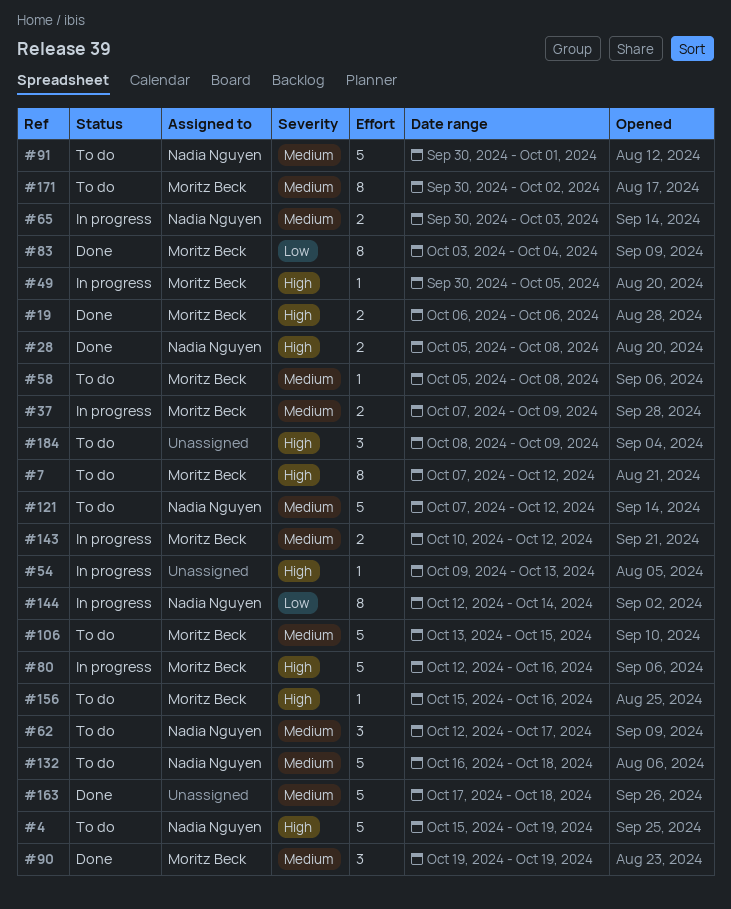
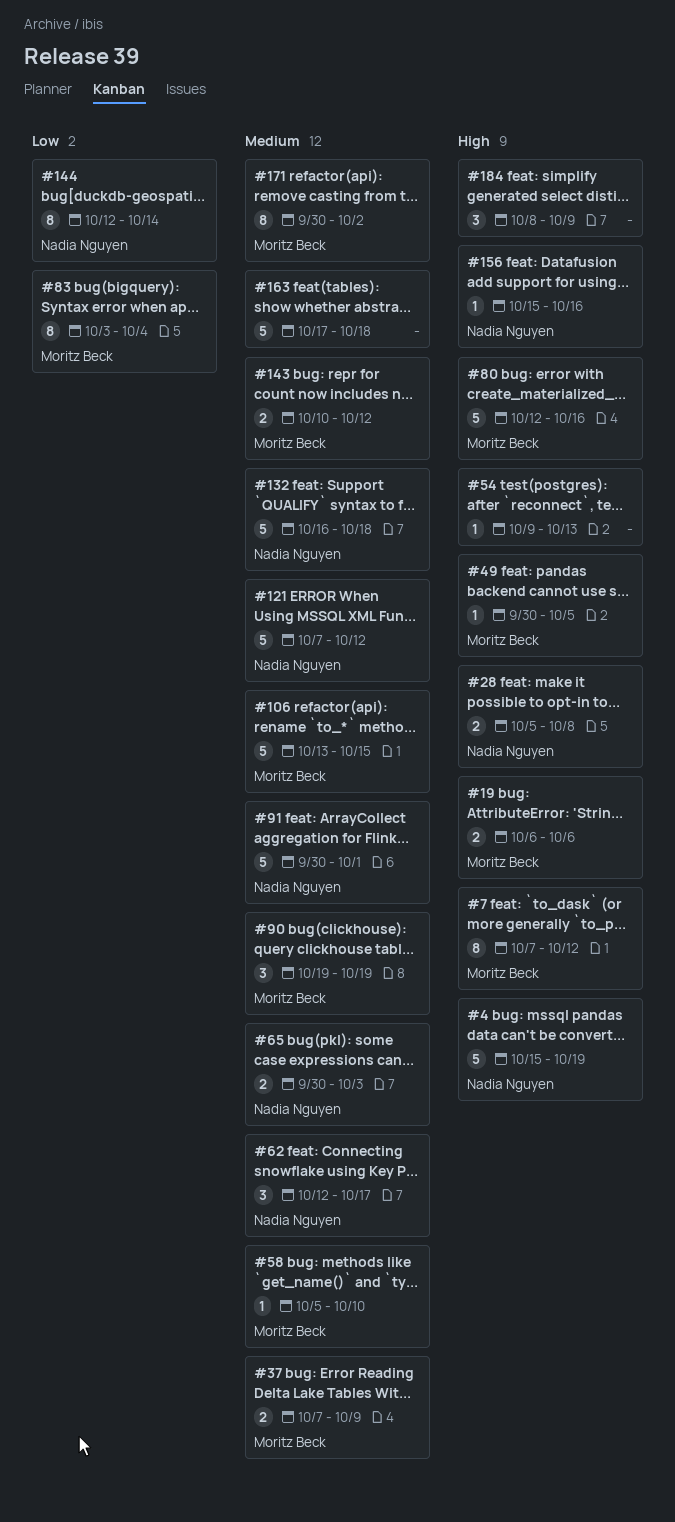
#58, due: Oct 8 -> Oct 10
#156, owner: Moritz Beck -> Nadia Nguyen

